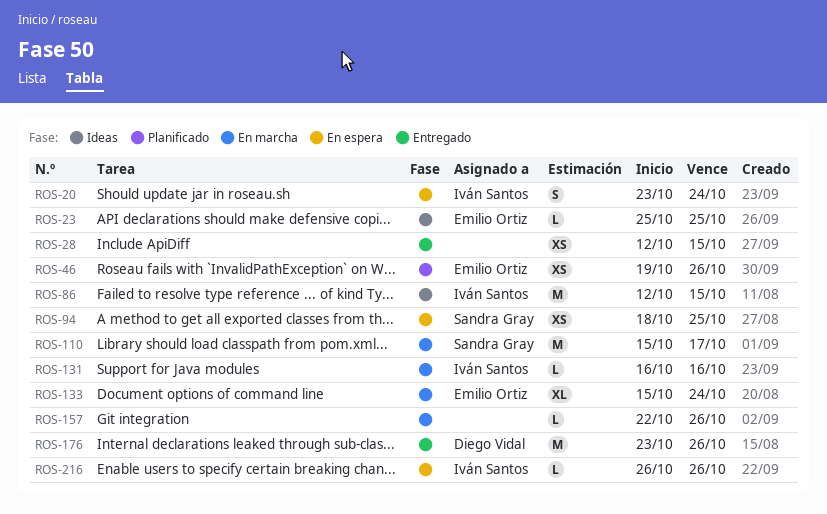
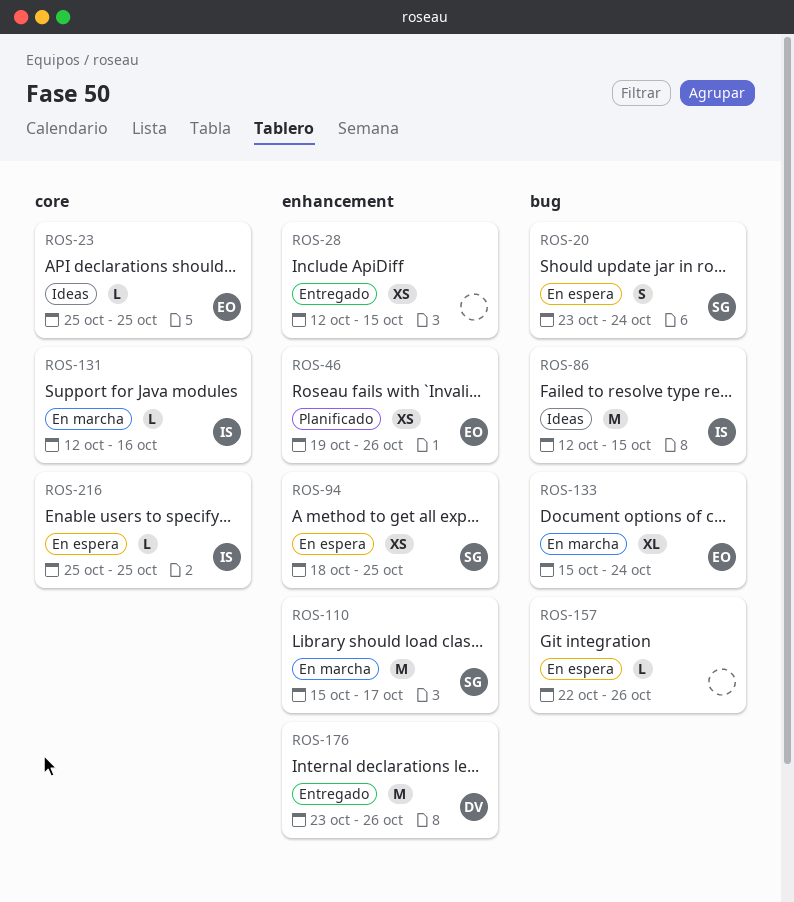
ROS-20, owner: Iván Santos -> Sandra Gray
ROS-131, start: Oct 16 -> Oct 12
ROS-157, status: En marcha -> En espera
ROS-216, start: Oct 26 -> Oct 25
ROS-216, due: Oct 26 -> Oct 25

